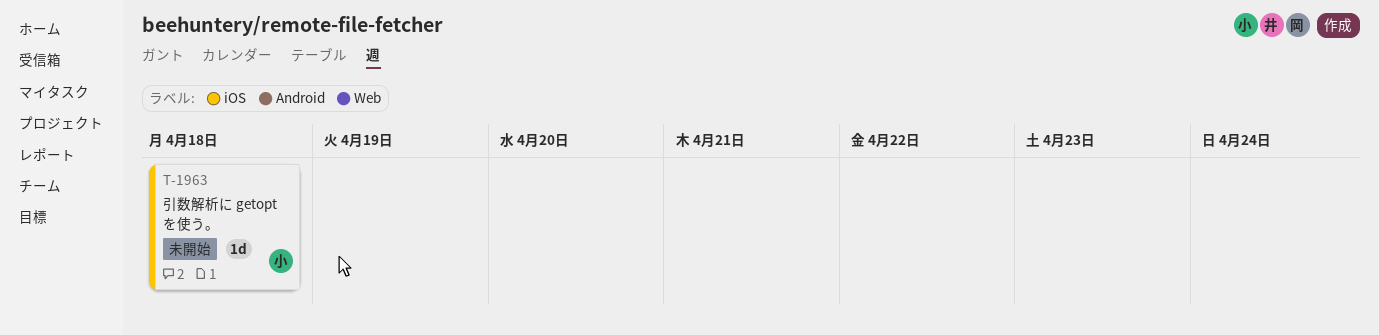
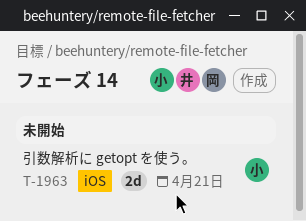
T-1963, estimate: 1d -> 2d
T-1963, due: Apr 18 -> Apr 21

